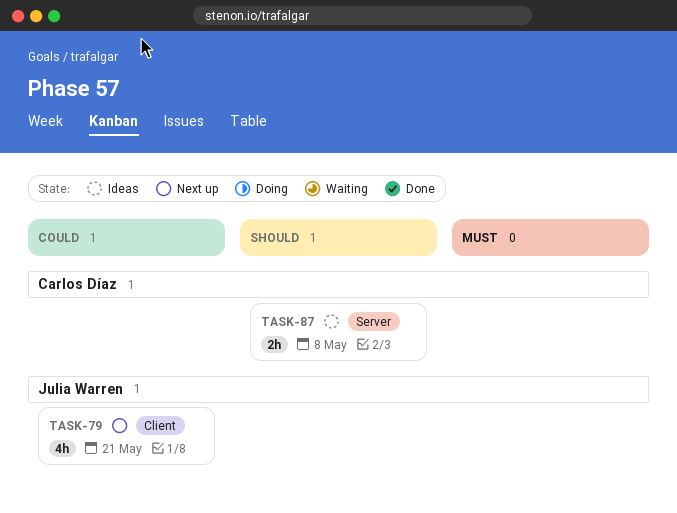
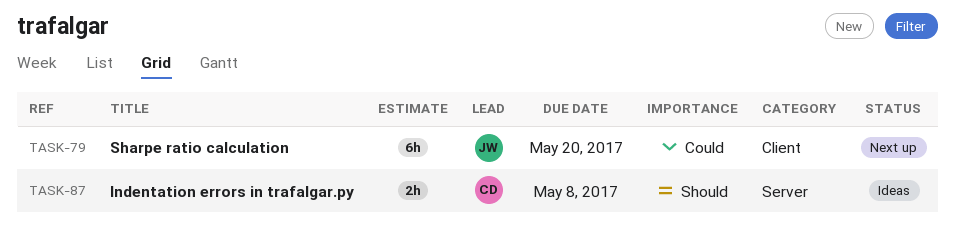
TASK-79, estimate: 4h -> 6h
TASK-79, due: May 21 -> May 20

